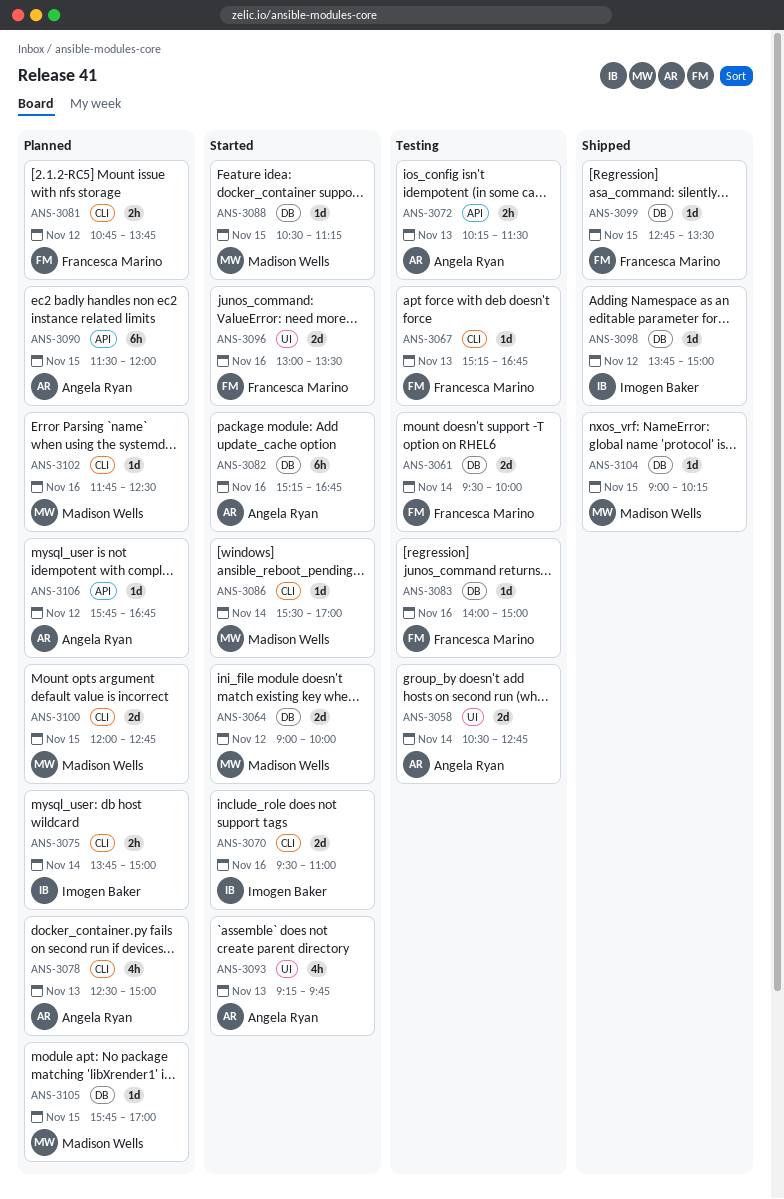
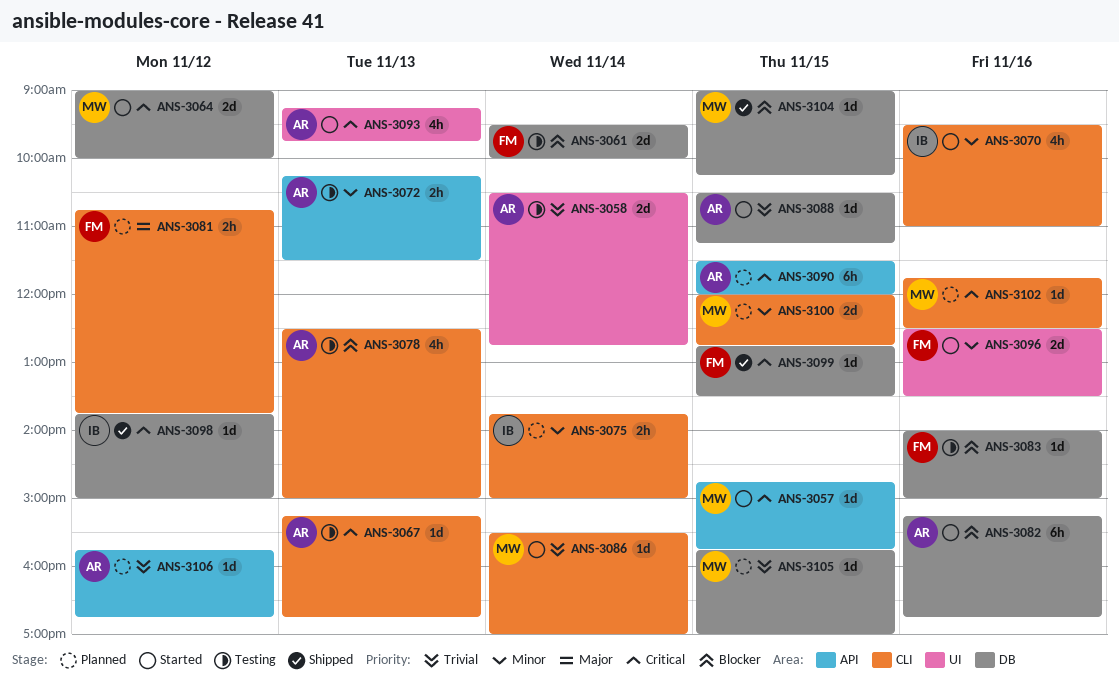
ANS-3057: none -> present
ANS-3067, owner: Francesca Marino -> Angela Ryan
ANS-3070, estimate: 2d -> 4h
ANS-3078, status: Planned -> Testing
ANS-3088, owner: Madison Wells -> Angela Ryan
ANS-3096, begins: 13:00 -> 12:30

